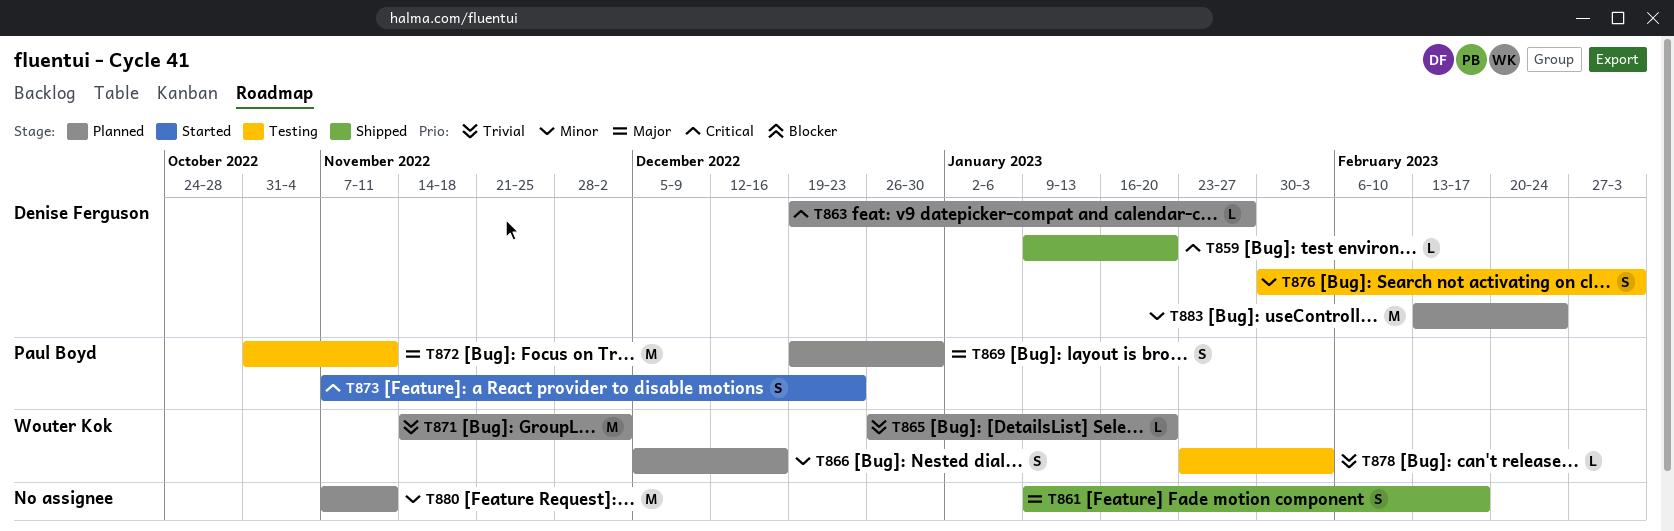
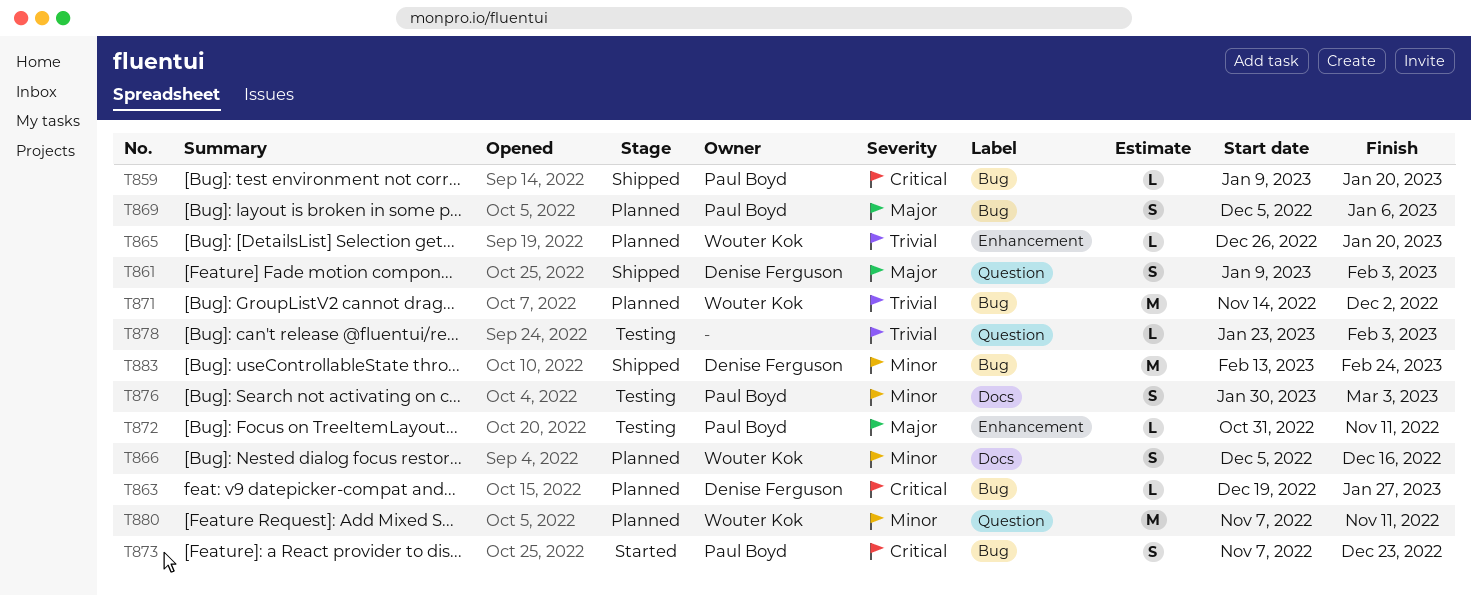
T859, owner: Denise Ferguson -> Paul Boyd
T861, owner: none -> Denise Ferguson
T861, due: Feb 17 -> Feb 3
T869, start: Dec 19 -> Dec 5
T869, due: Dec 30 -> Jan 6
T872, estimate: M -> L
T876, owner: Denise Ferguson -> Paul Boyd
T878, owner: Wouter Kok -> none
T880, owner: none -> Wouter Kok
T883, status: Planned -> Shipped

